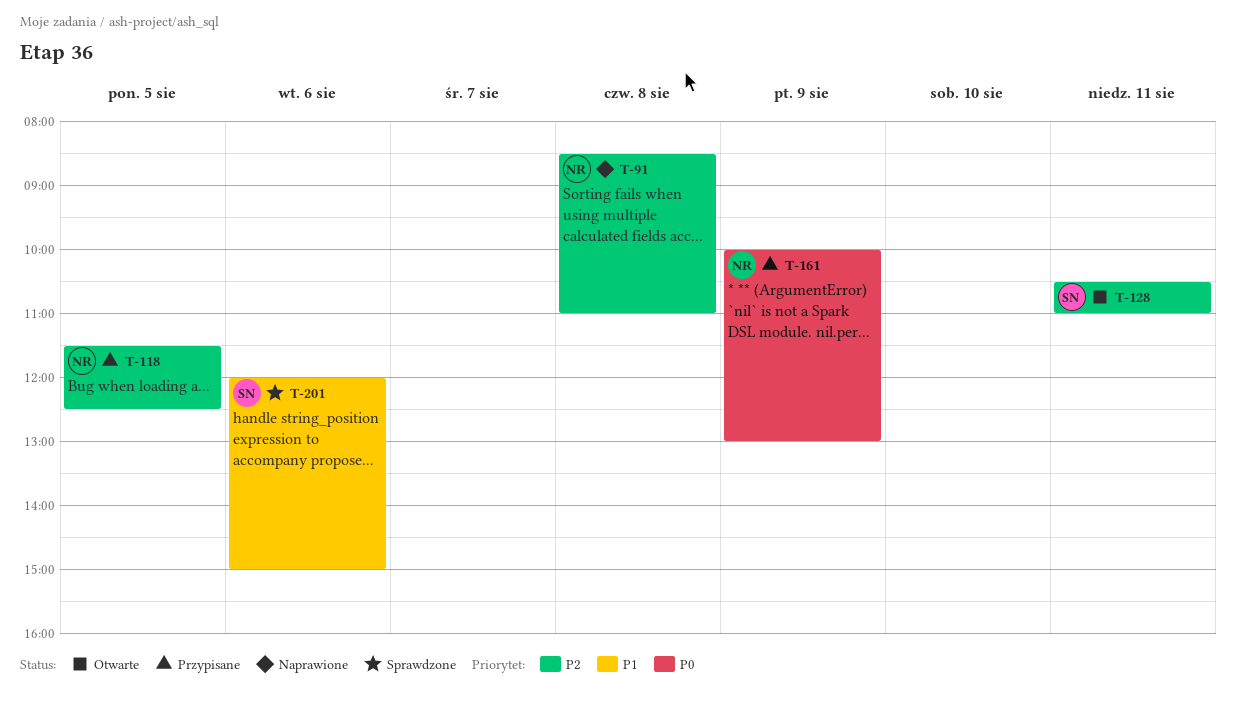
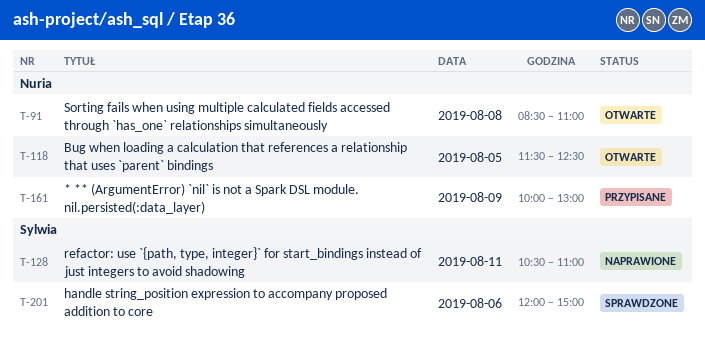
T-91, status: Naprawione -> Otwarte
T-118, status: Przypisane -> Otwarte
T-128, status: Otwarte -> Naprawione

